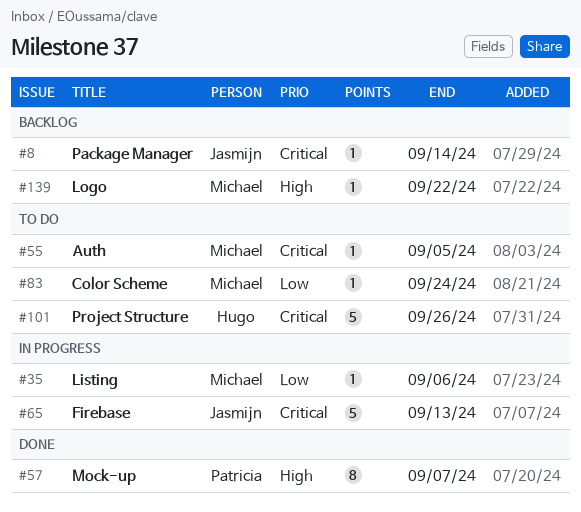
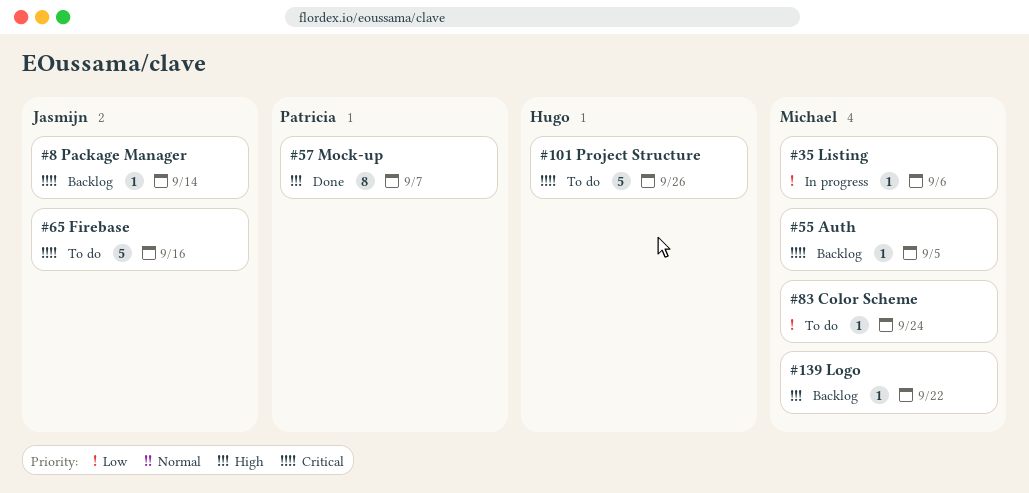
#55, status: To do -> Backlog
#65, status: In progress -> To do
#65, due: Sep 13 -> Sep 16

